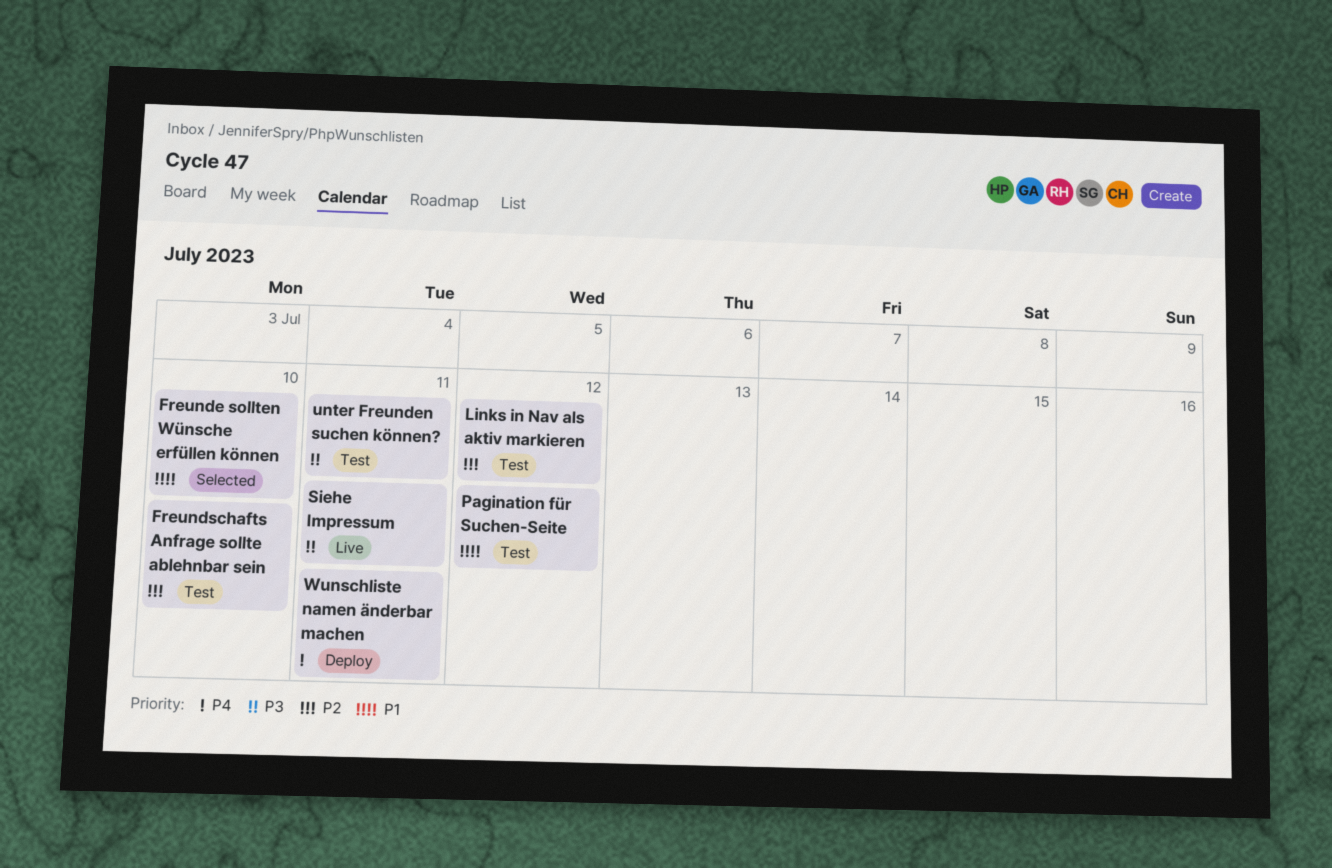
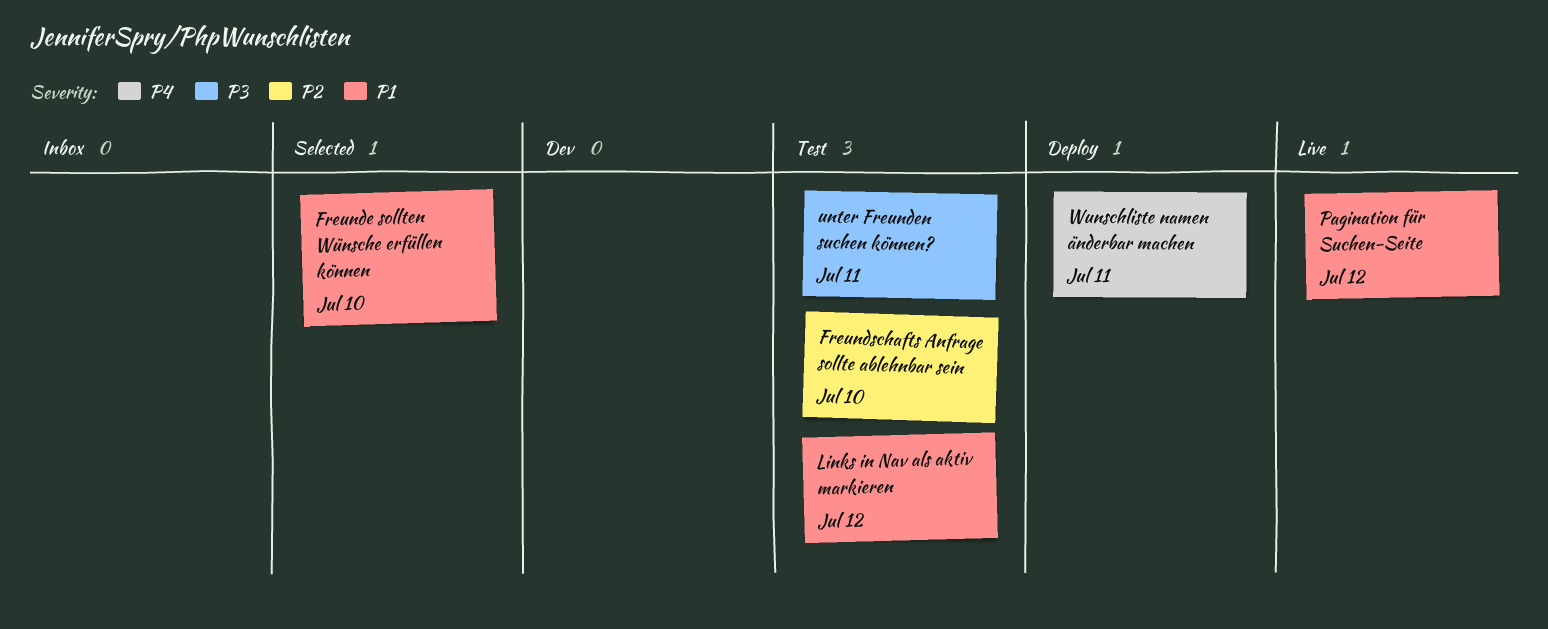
Links in Nav als aktiv markieren, priority: P2 -> P1
Pagination für Suchen-Seite, status: Test -> Live
Siehe Impressum: present -> none

